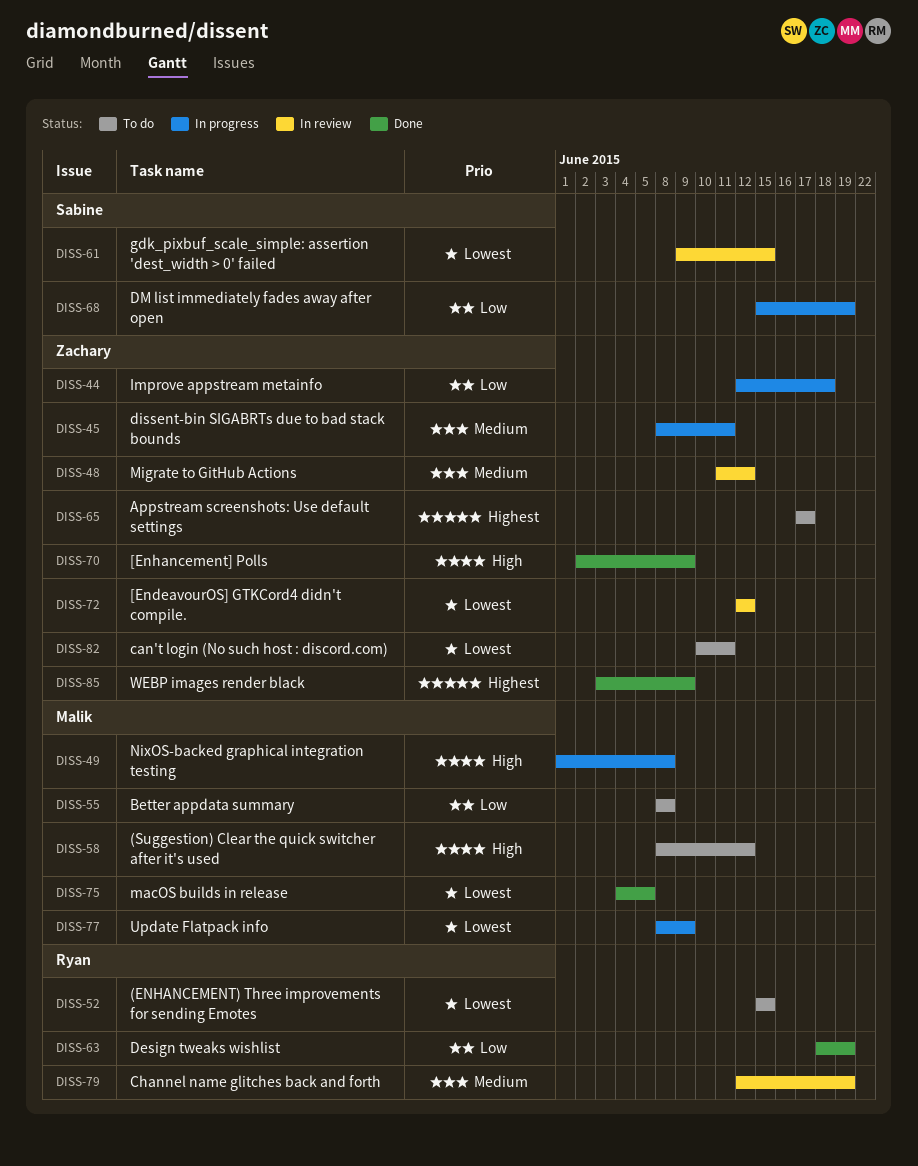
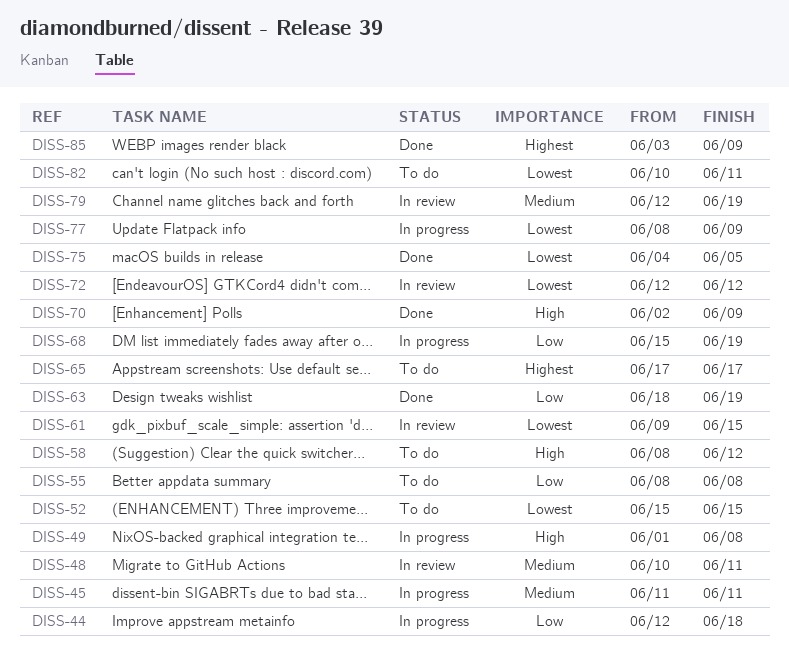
DISS-45, start: Jun 8 -> Jun 11
DISS-48, start: Jun 11 -> Jun 10
DISS-48, due: Jun 12 -> Jun 11

